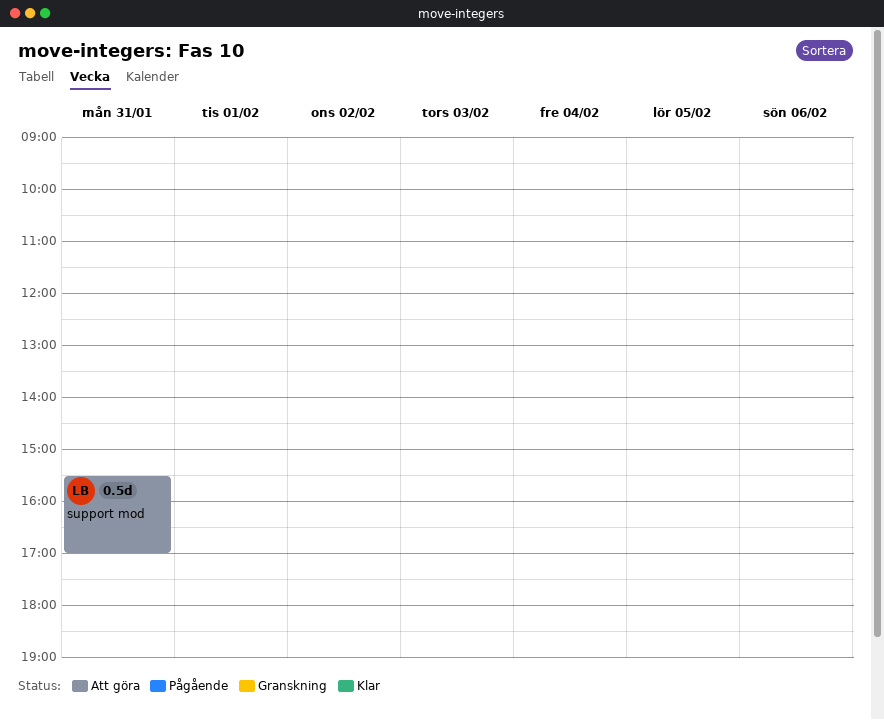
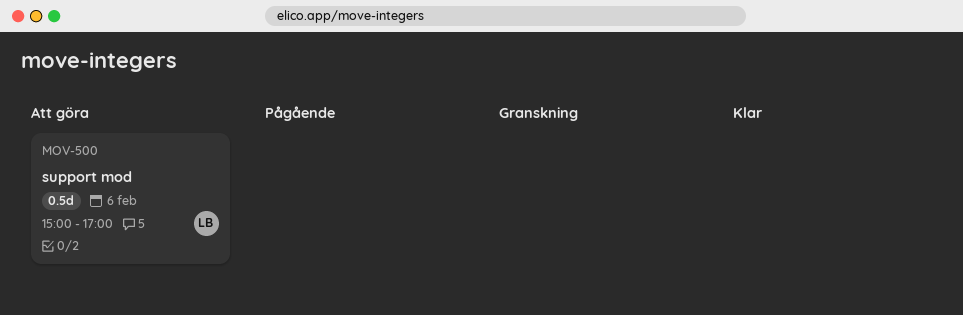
support mod, day: Jan 31 -> Feb 6
support mod, begins: 15:30 -> 15:00

